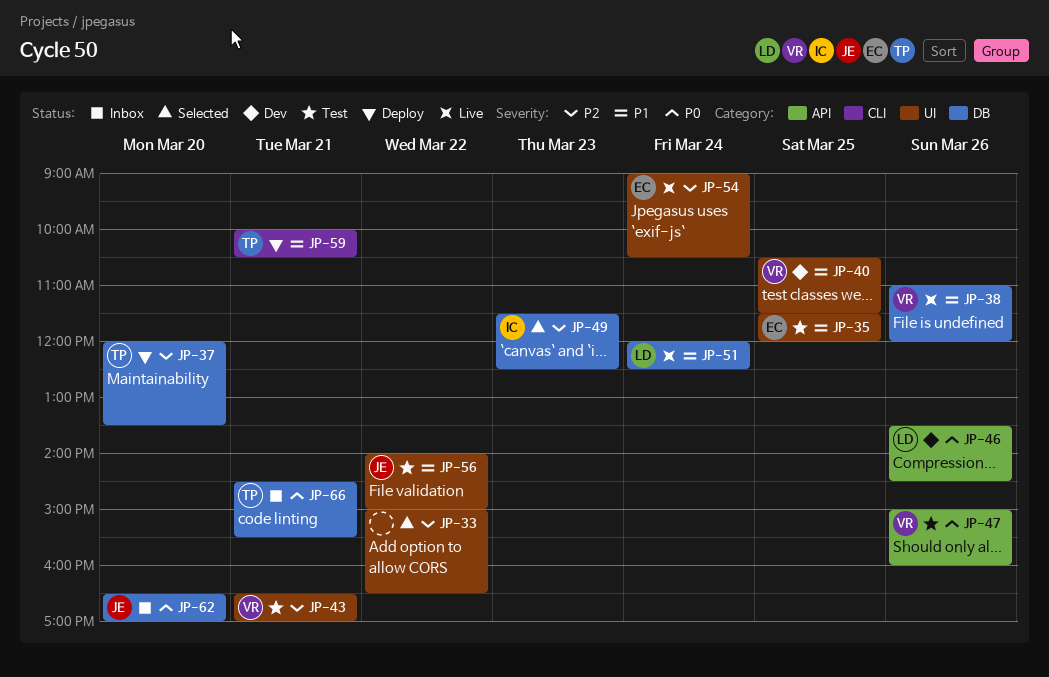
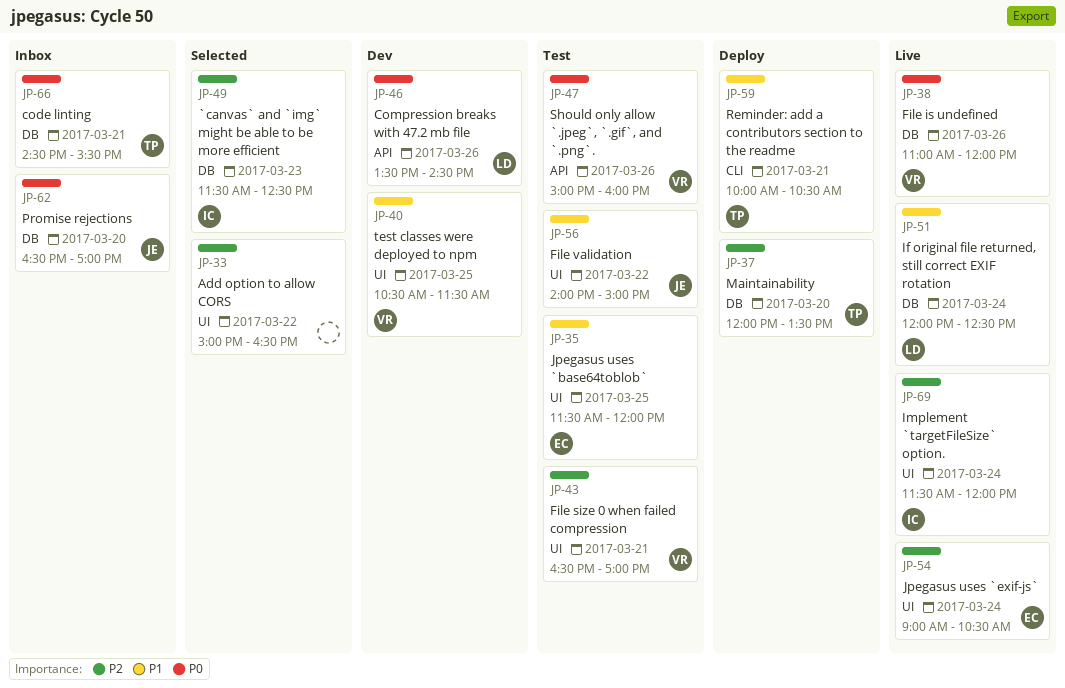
JP-38, priority: P1 -> P0
JP-69: none -> present

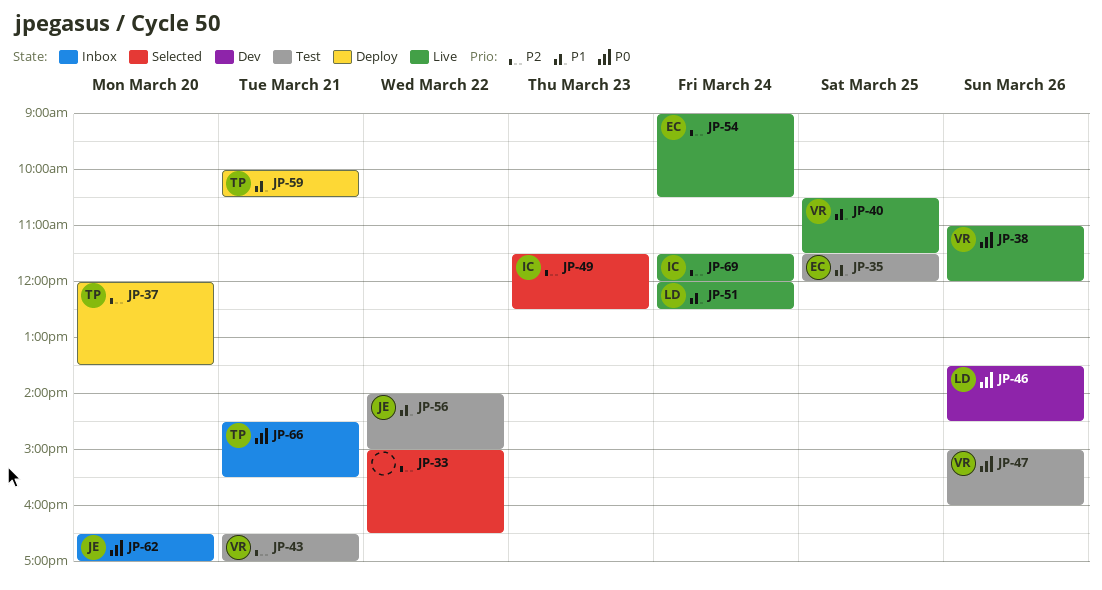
JP-40, status: Dev -> Live

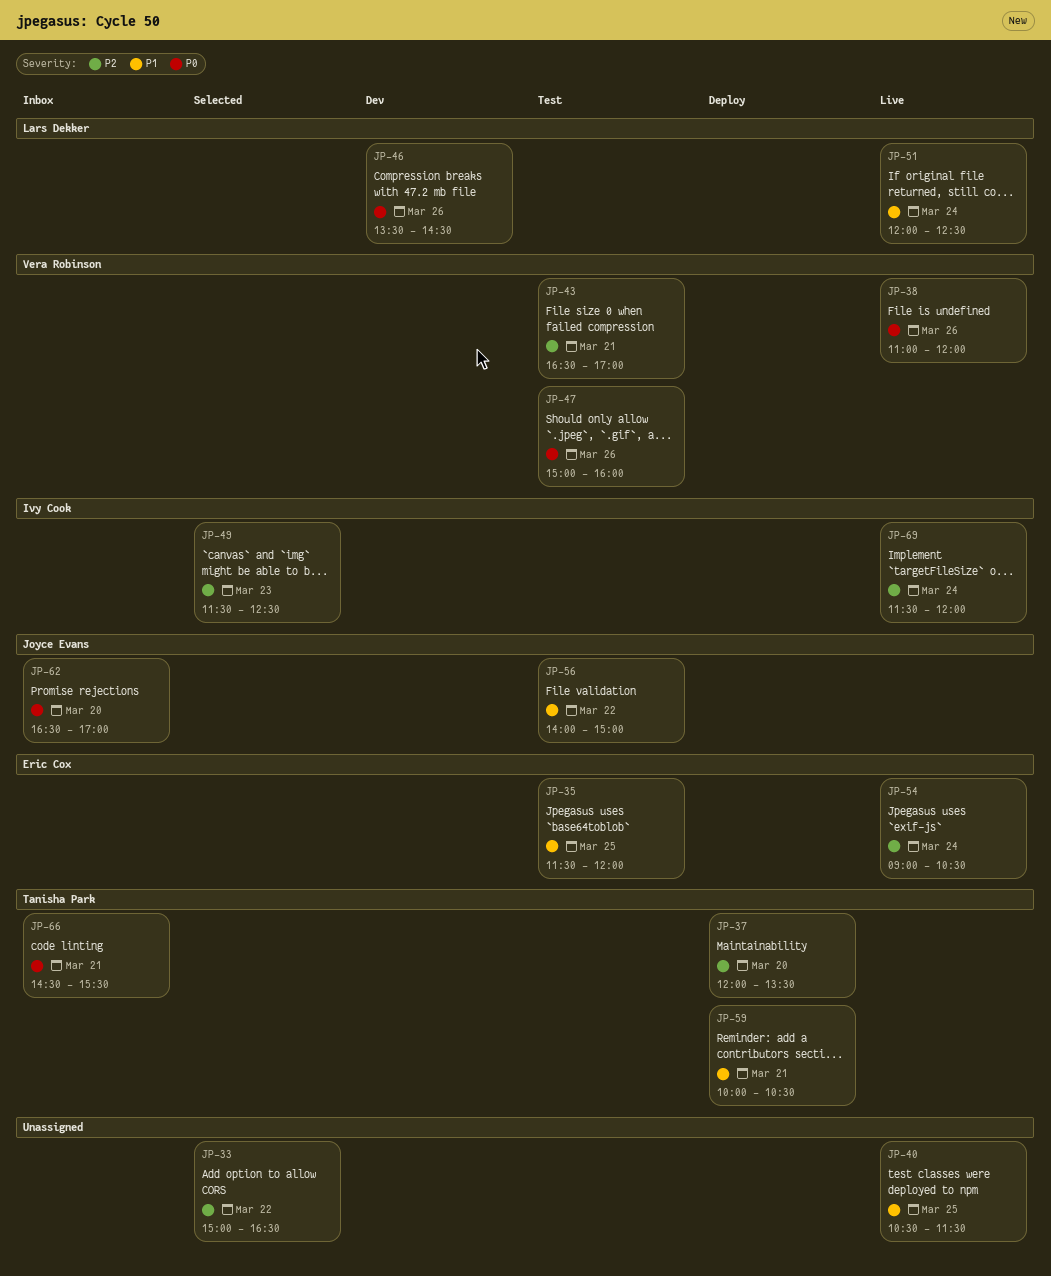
JP-40, owner: Vera Robinson -> none

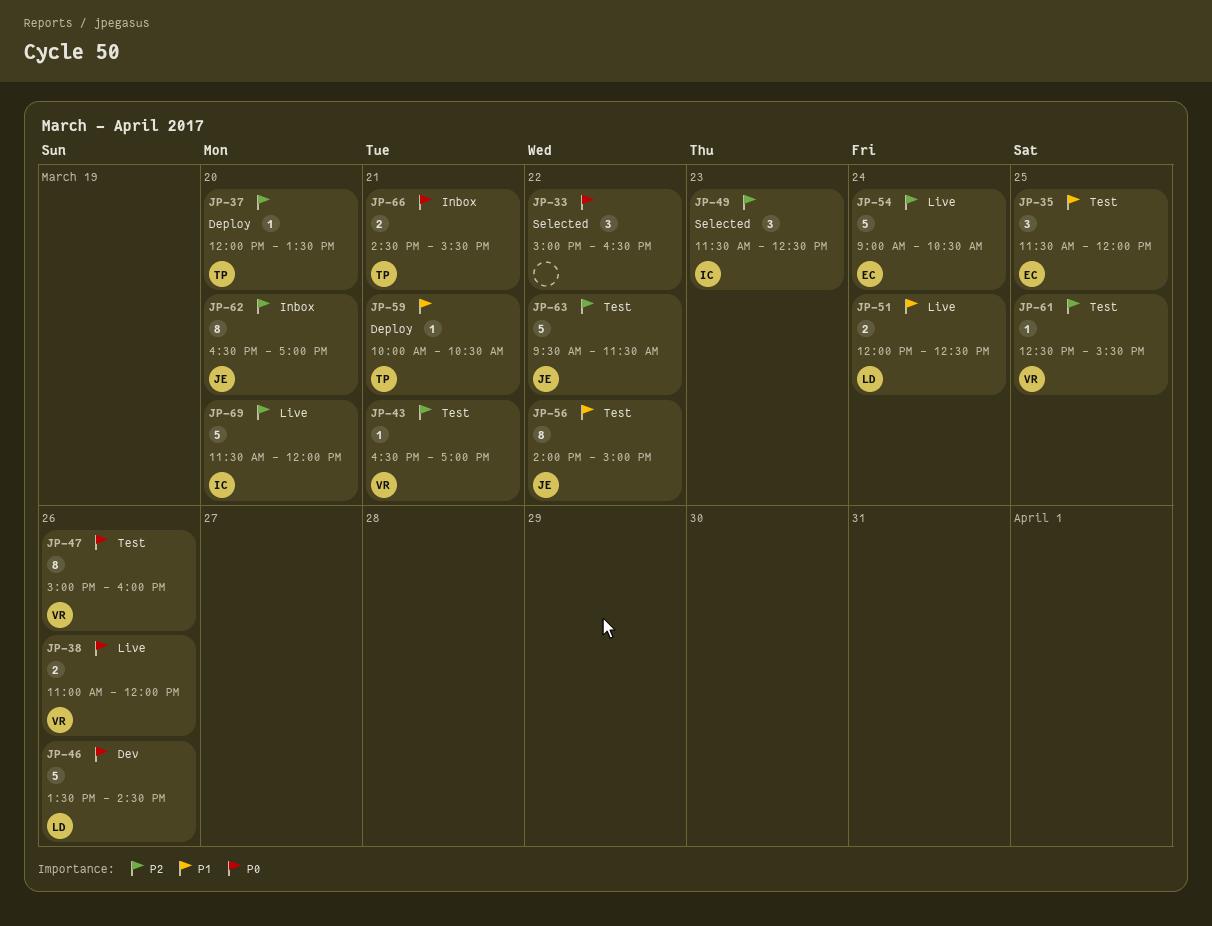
JP-33, priority: P2 -> P0
JP-40: present -> none
JP-61: none -> present
JP-62, priority: P0 -> P2
JP-63: none -> present
JP-69, day: Mar 24 -> Mar 20

